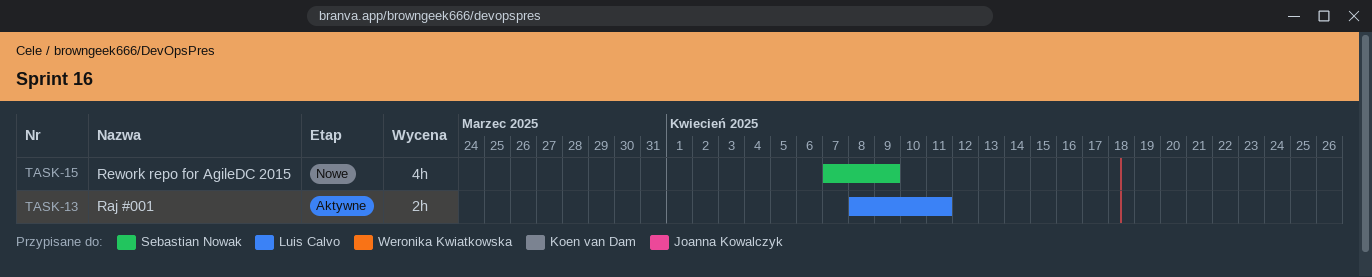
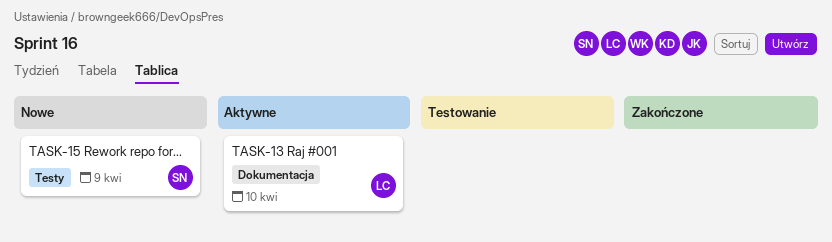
TASK-13, due: Apr 11 -> Apr 10

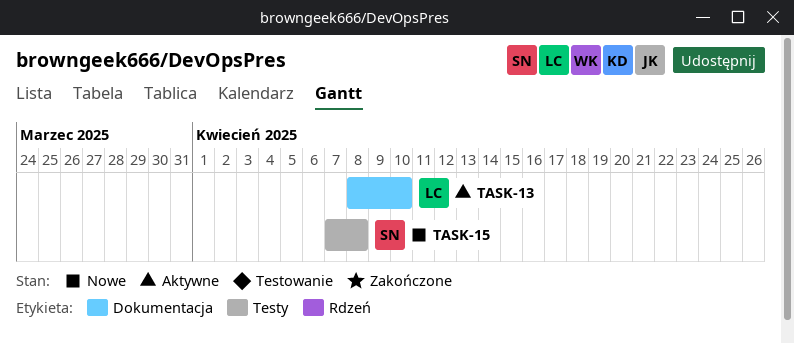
TASK-15, due: Apr 9 -> Apr 8

